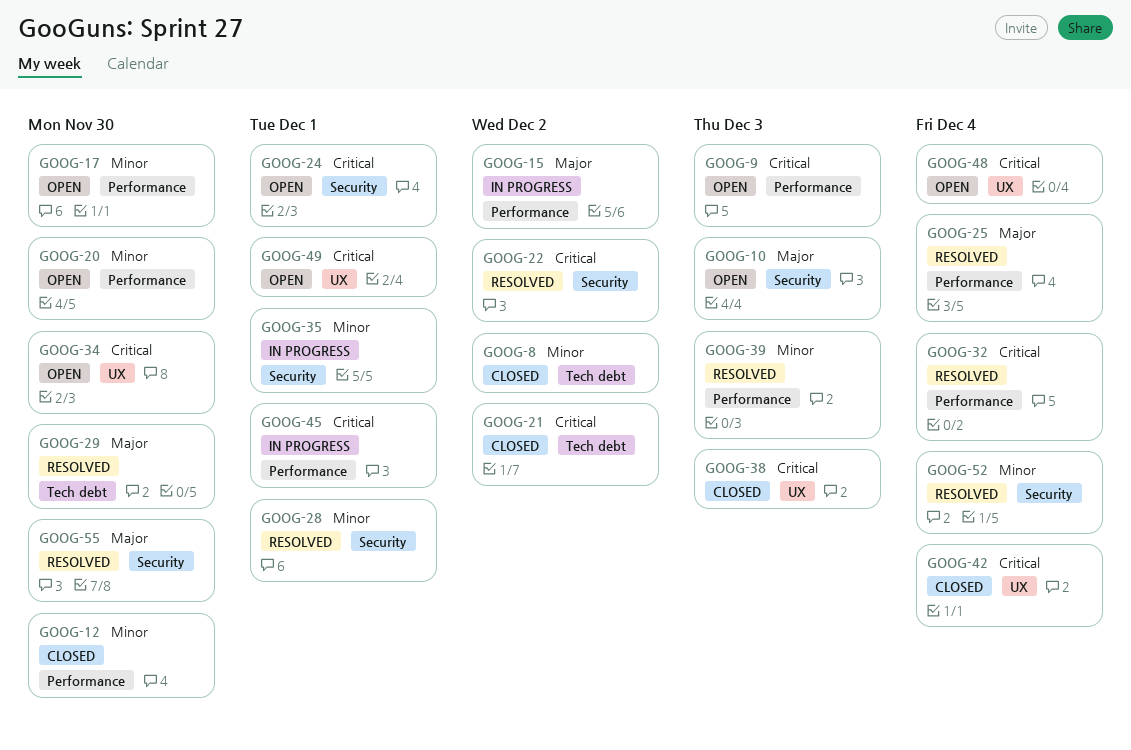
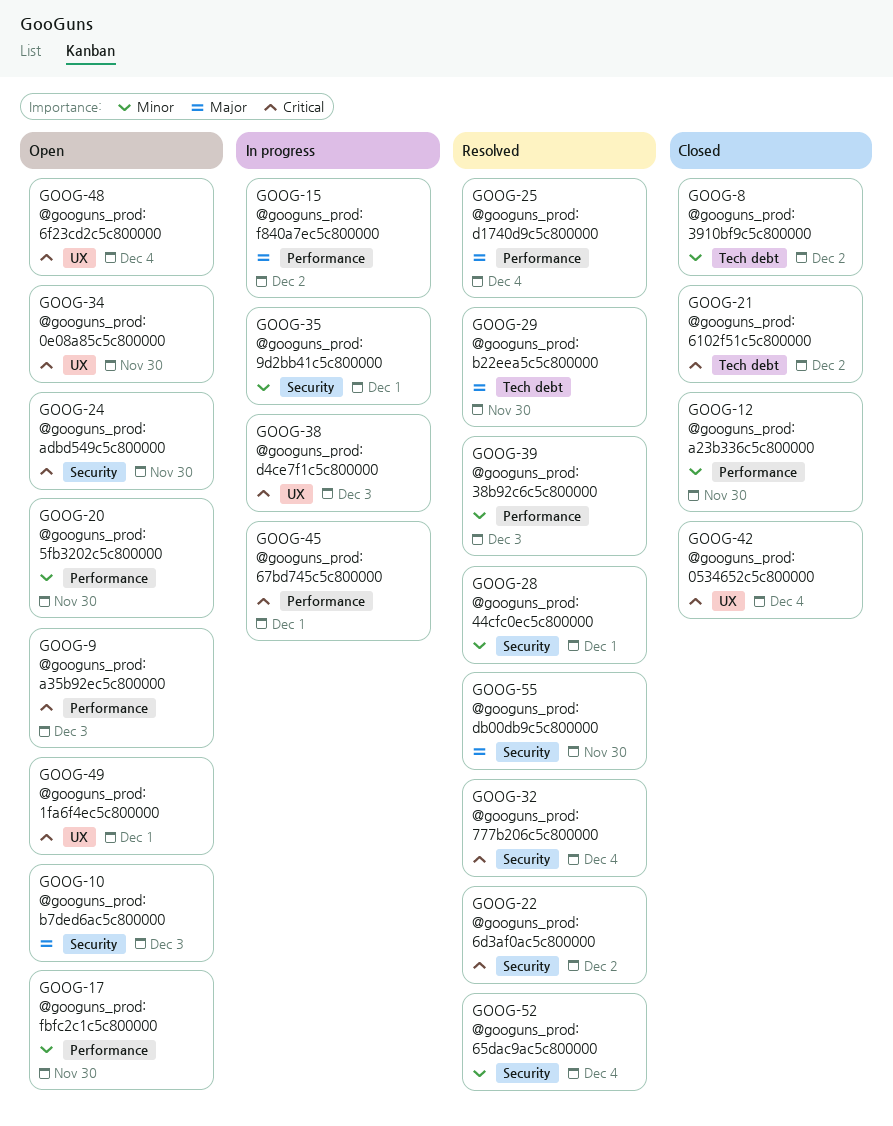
GOOG-24, due: Dec 1 -> Nov 30
GOOG-32, label: Performance -> Security
GOOG-38, status: Closed -> In progress

